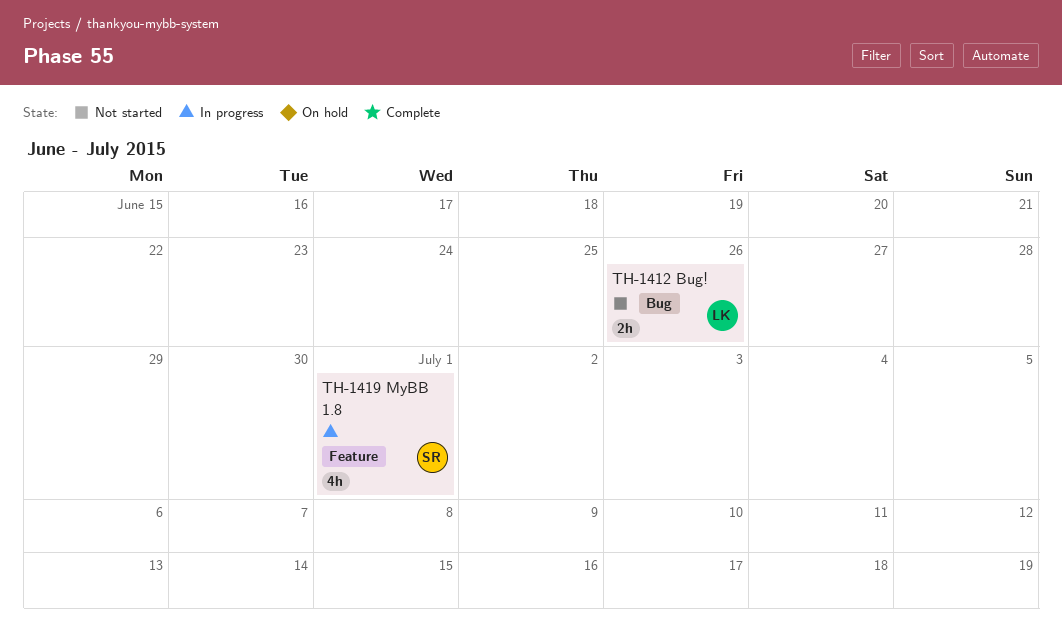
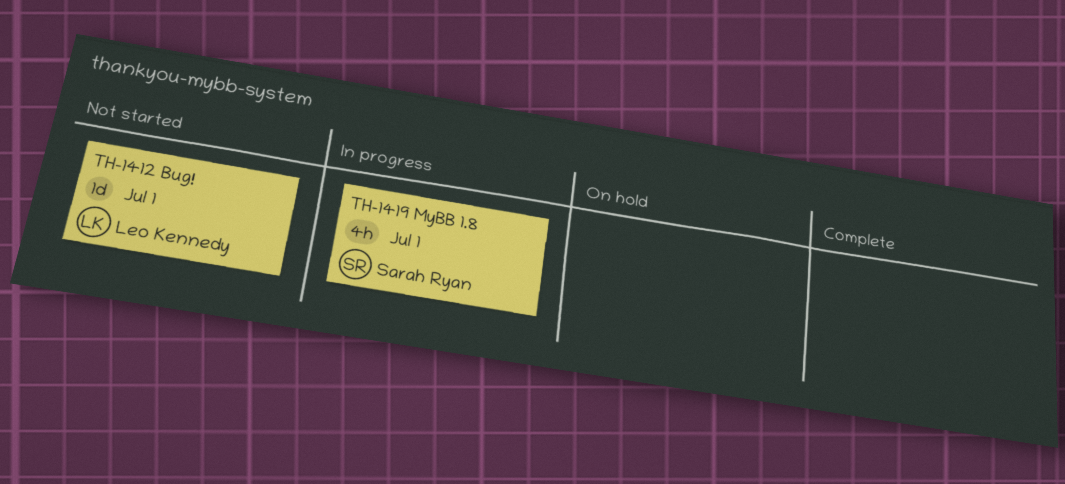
TH-1412, estimate: 2h -> 1d
TH-1412, due: Jun 26 -> Jul 1

